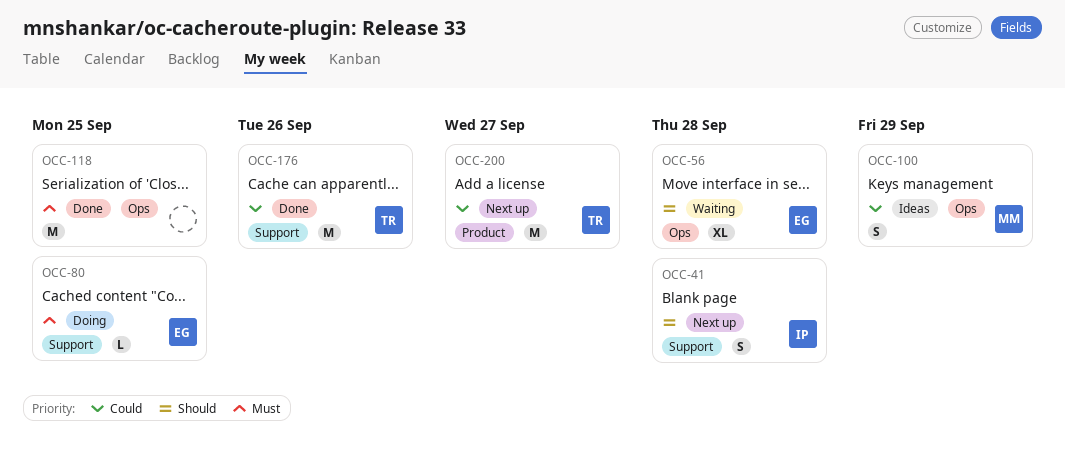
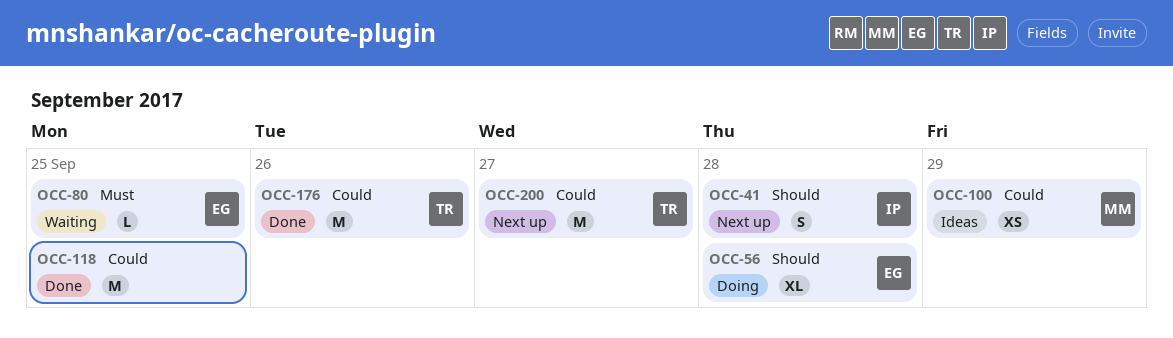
OCC-56, status: Waiting -> Doing
OCC-80, status: Doing -> Waiting
OCC-100, estimate: S -> XS
OCC-118, priority: Must -> Could

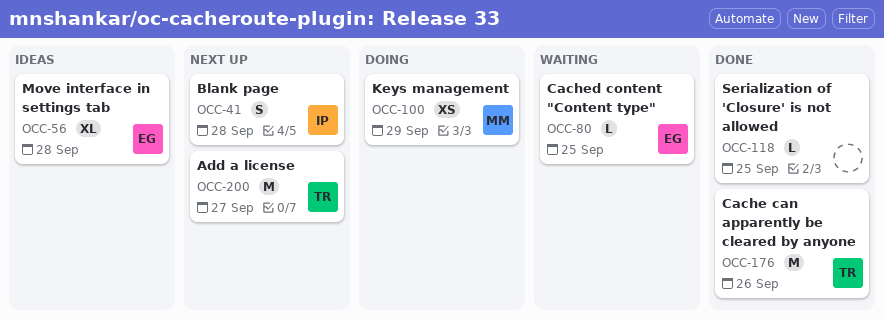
OCC-56, status: Doing -> Ideas
OCC-100, status: Ideas -> Doing
OCC-118, estimate: M -> L

